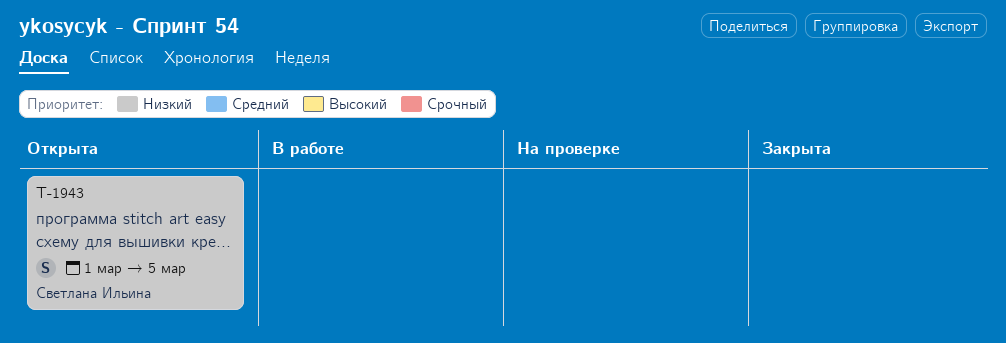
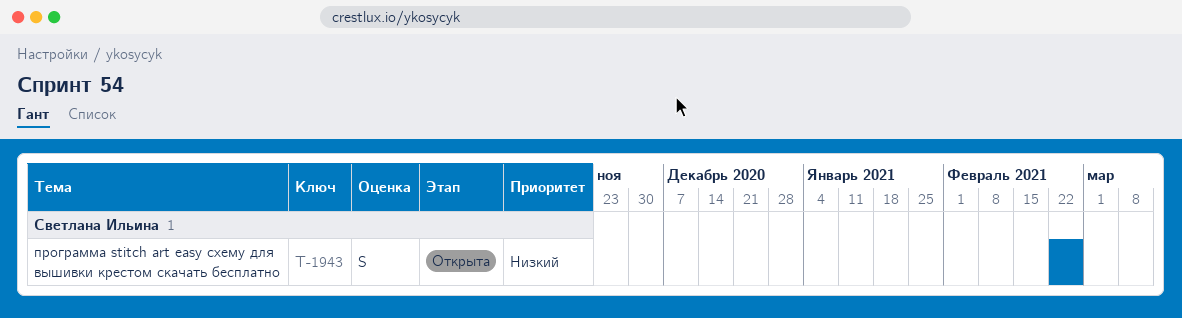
T-1943, start: Mar 1 -> Feb 22
T-1943, due: Mar 5 -> Feb 26

